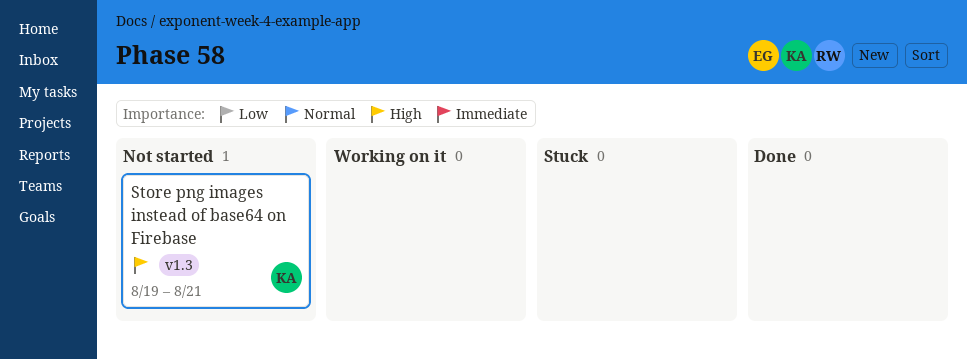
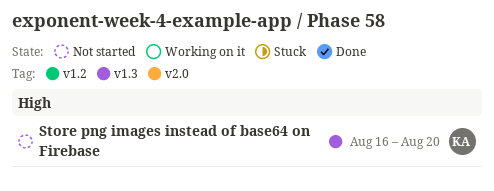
Store png images instead of base64 on Firebase, start: Aug 19 -> Aug 16
Store png images instead of base64 on Firebase, due: Aug 21 -> Aug 20

